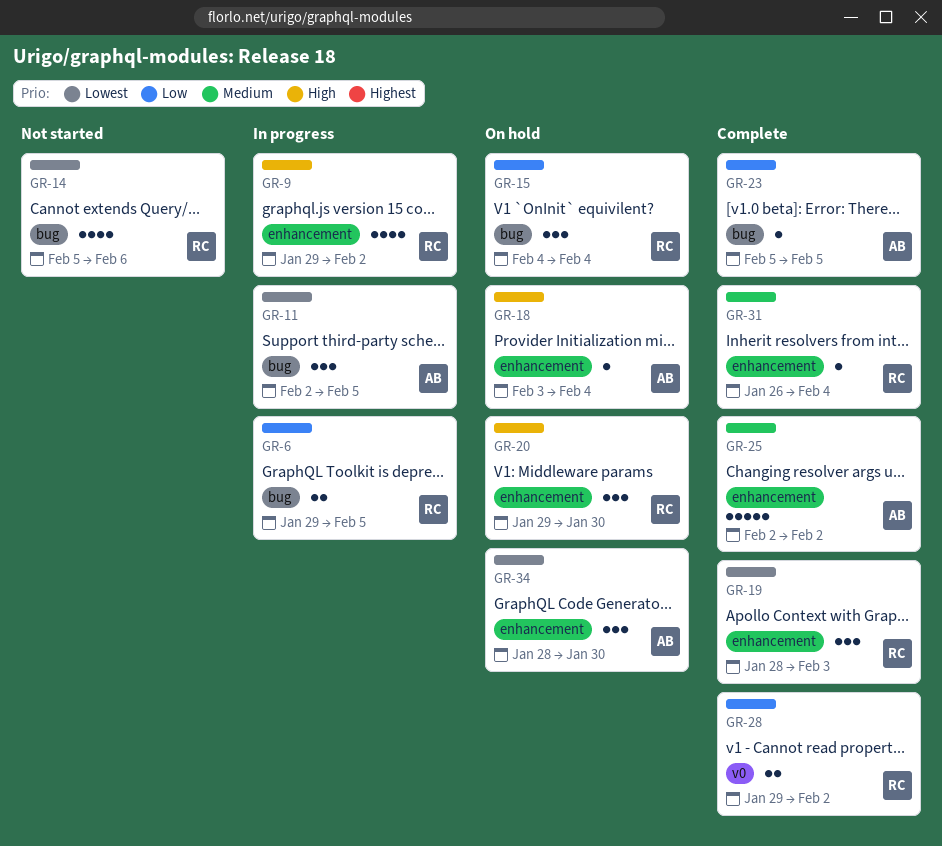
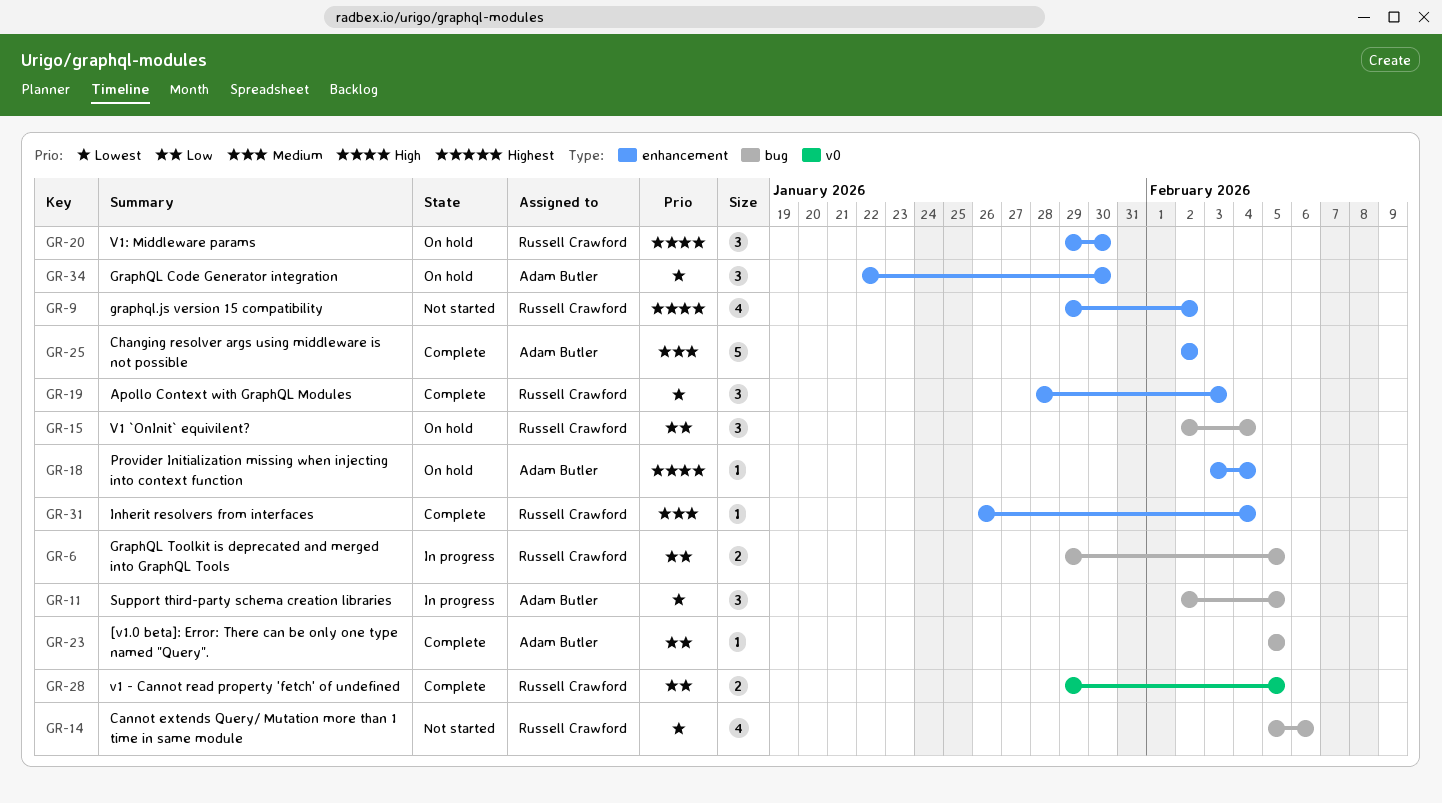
GR-9, status: In progress -> Not started
GR-15, start: Feb 4 -> Feb 2
GR-28, due: Feb 2 -> Feb 5
GR-34, start: Jan 28 -> Jan 22

